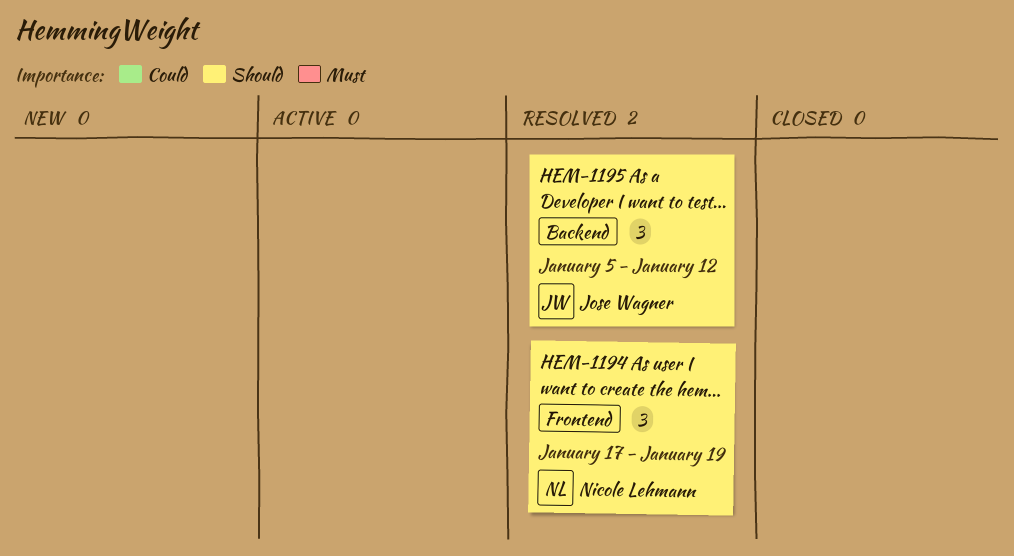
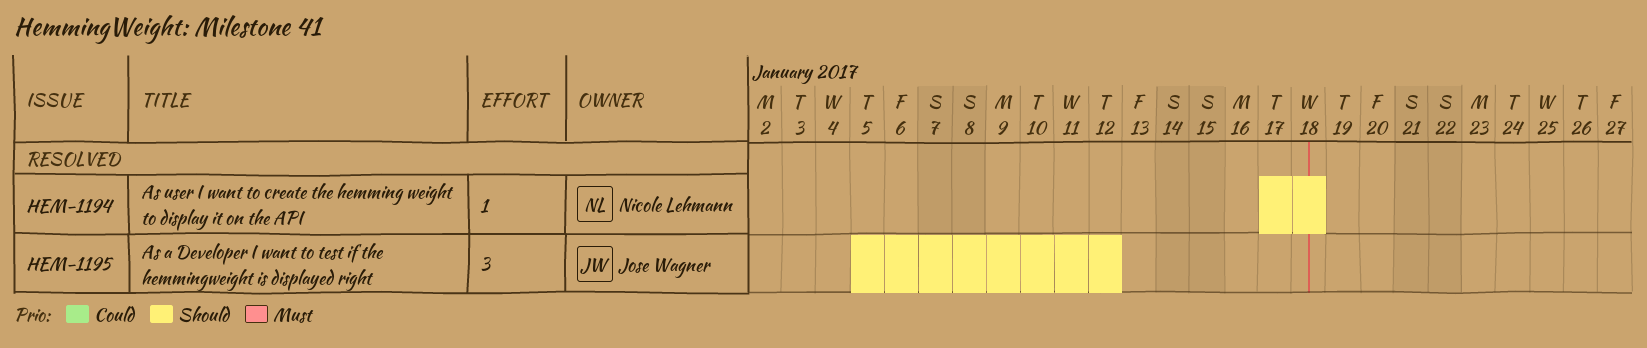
HEM-1194, estimate: 3 -> 1
HEM-1194, due: Jan 19 -> Jan 18

